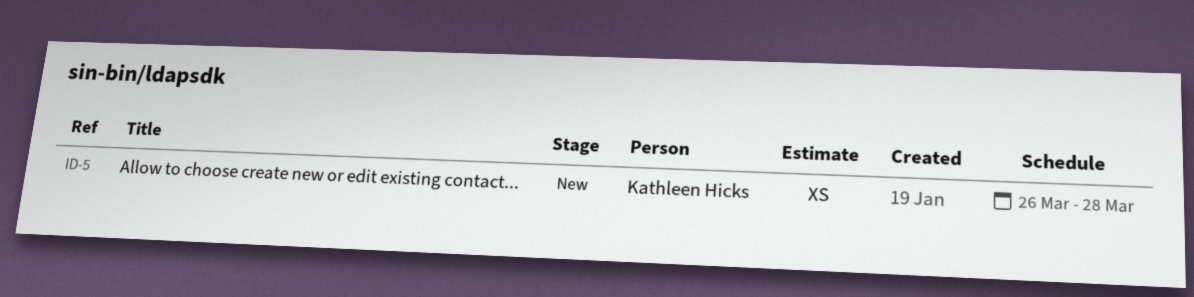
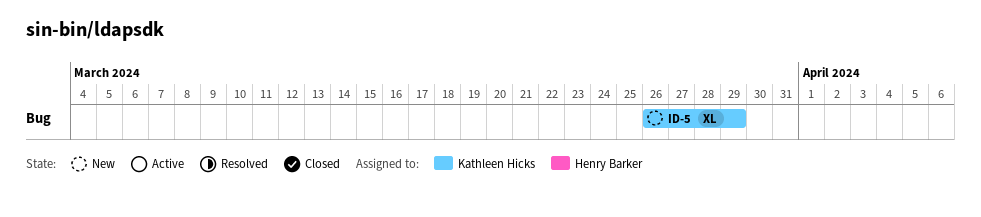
ID-5, estimate: XS -> XL
ID-5, due: Mar 28 -> Mar 29

